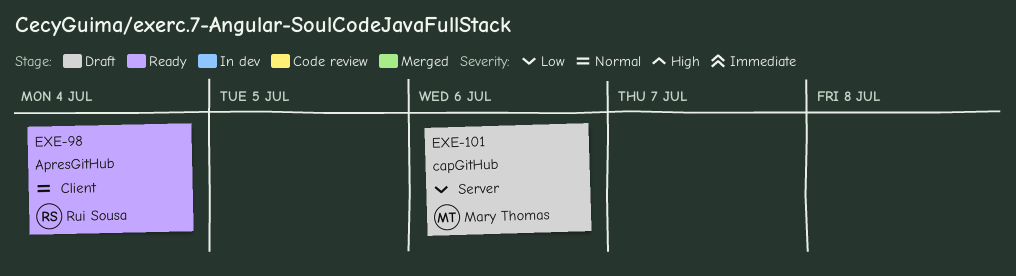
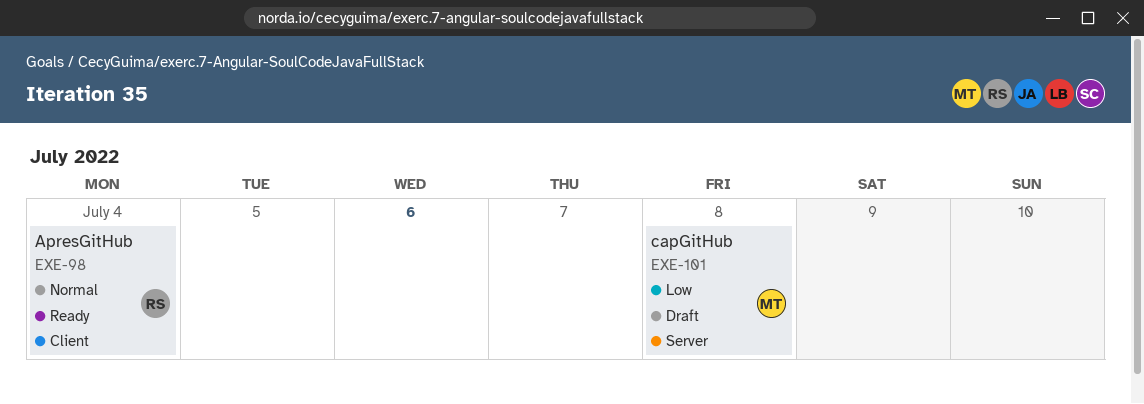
EXE-101, due: Jul 6 -> Jul 8

